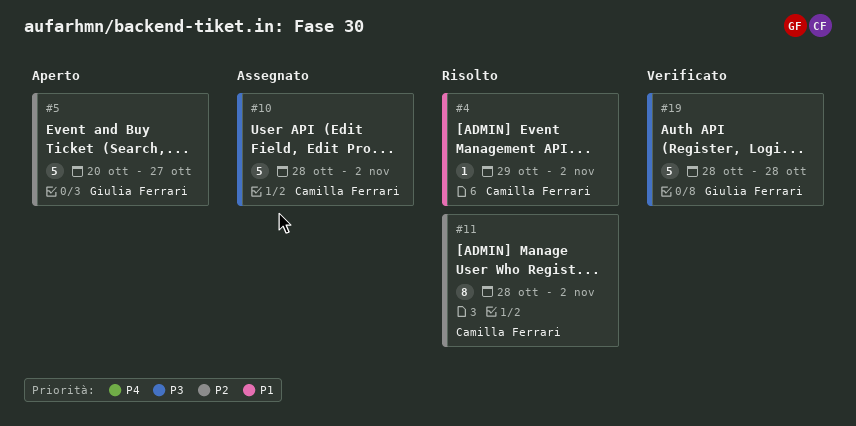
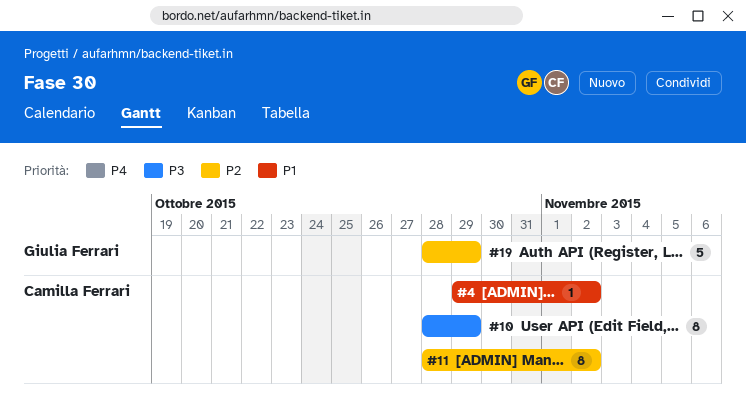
#5: present -> none
#10, estimate: 5 -> 8
#10, due: Nov 2 -> Oct 29
#19, priority: P3 -> P2
#19, due: Oct 28 -> Oct 29

